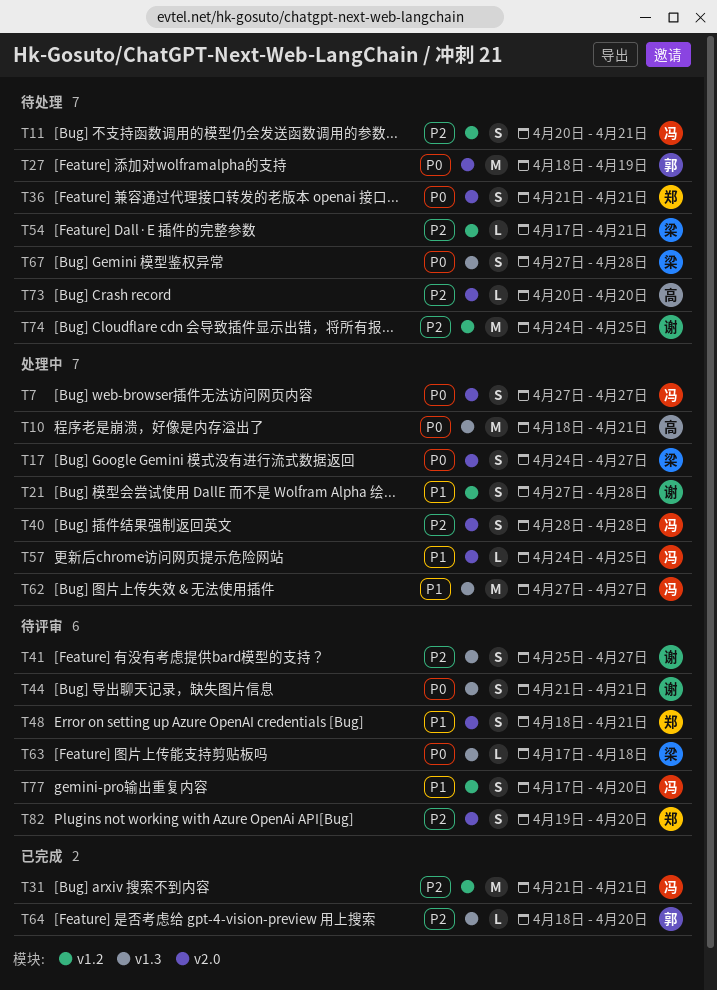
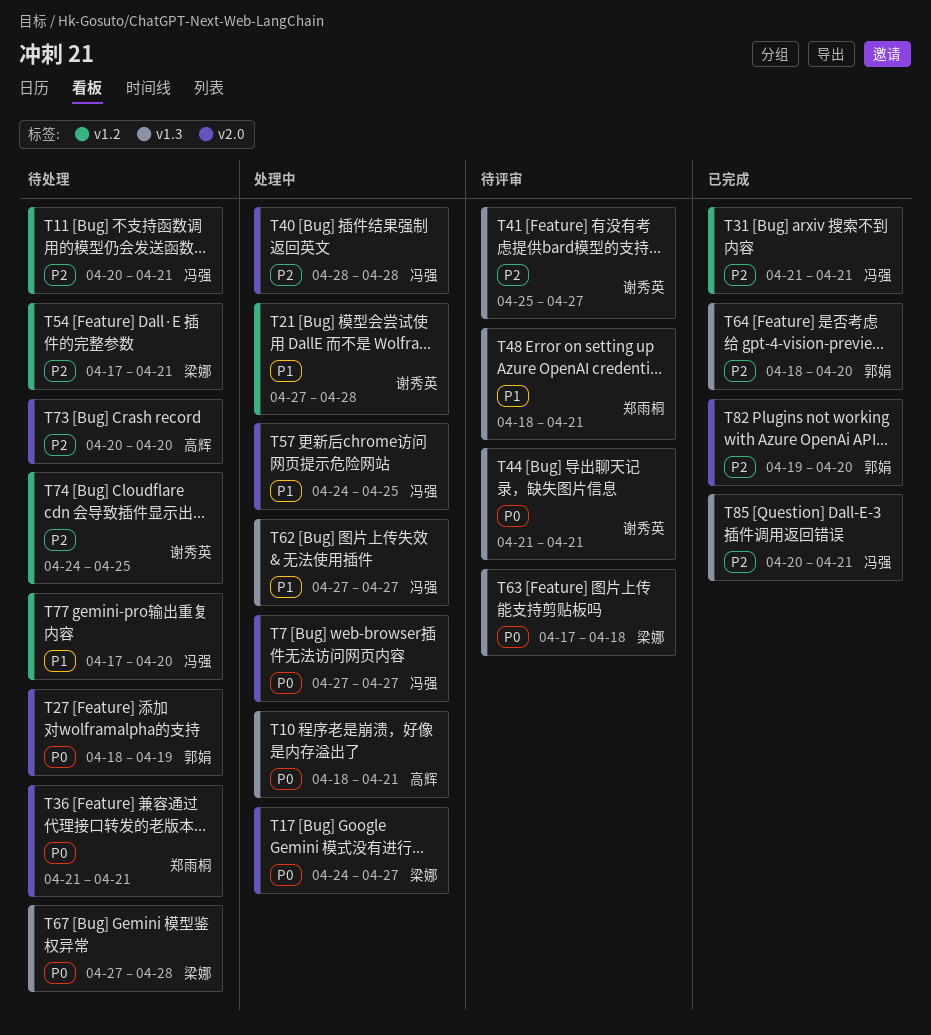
T48, label: v2.0 -> v1.3
T77, status: 待评审 -> 待处理
T82, status: 待评审 -> 已完成
T82, owner: 郑雨桐 -> 郭娟
T85: none -> present

